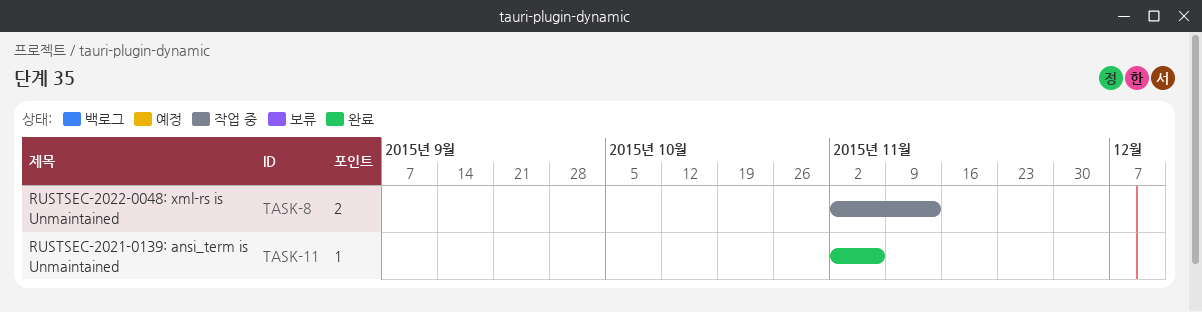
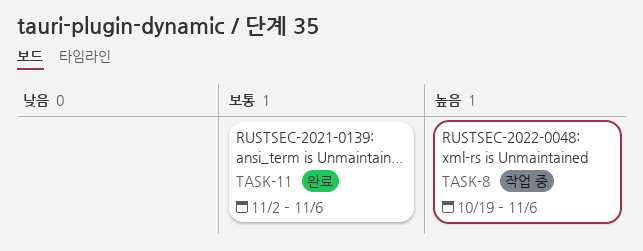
TASK-8, start: Nov 2 -> Oct 19
TASK-8, due: Nov 13 -> Nov 6

